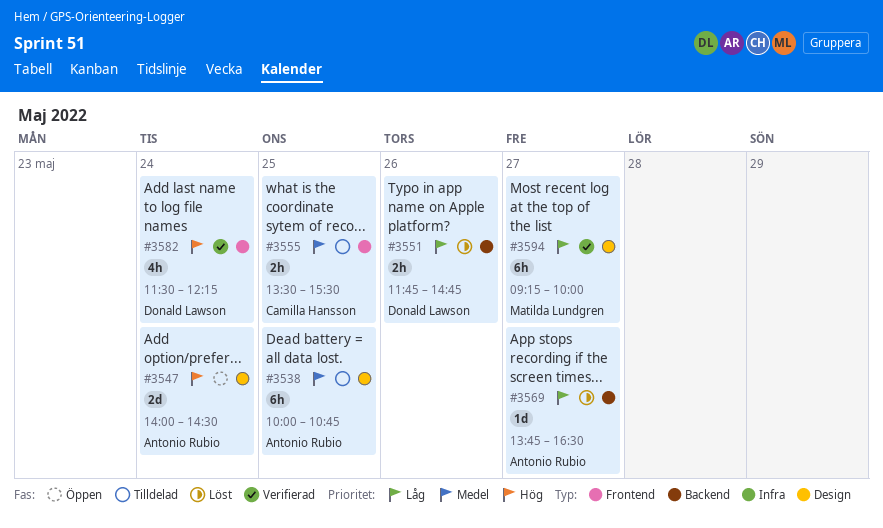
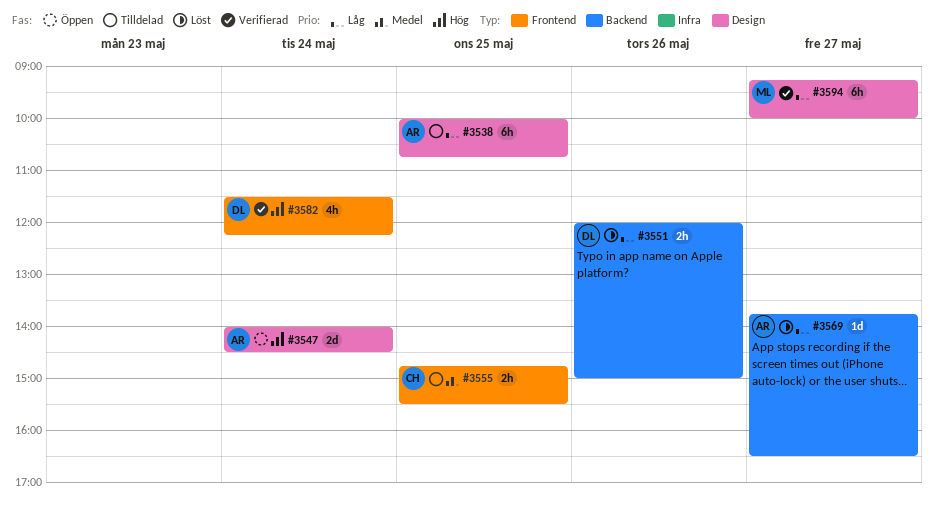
#3538, priority: Medel -> Låg
#3551, begins: 11:45 -> 12:00
#3551, ends: 14:45 -> 15:00
#3555, begins: 13:30 -> 14:45

